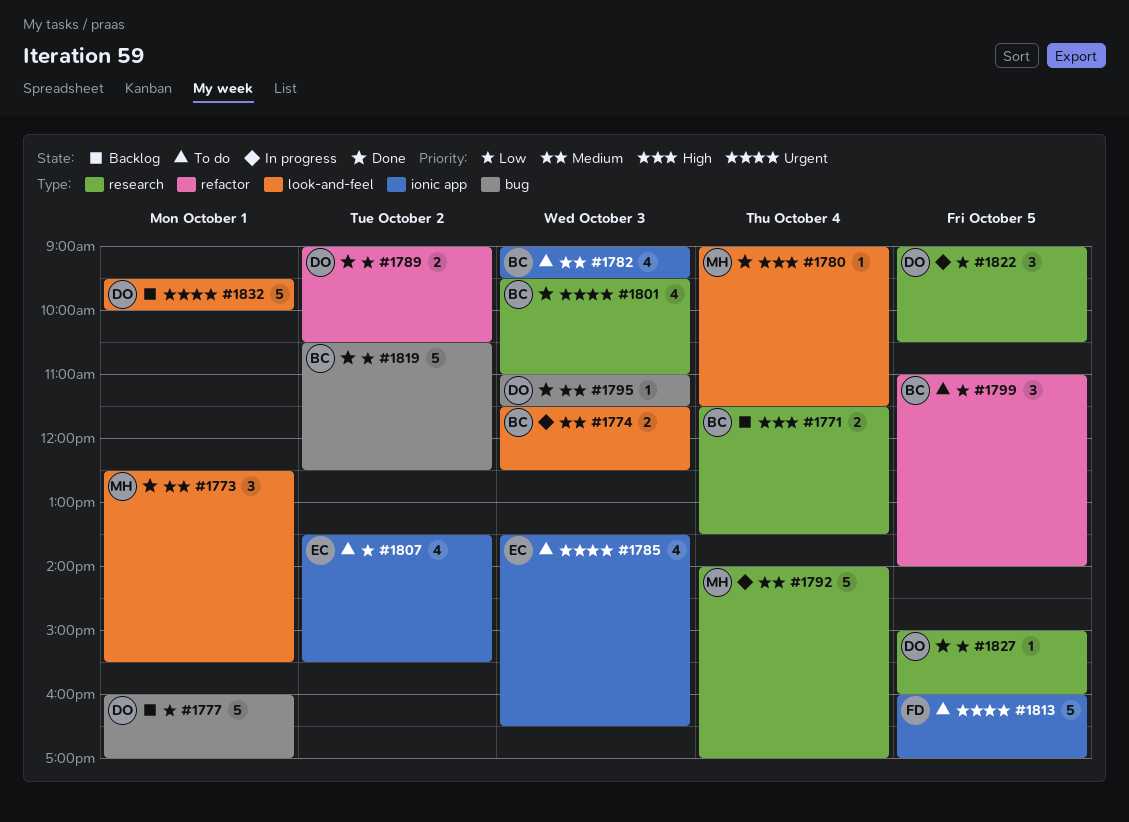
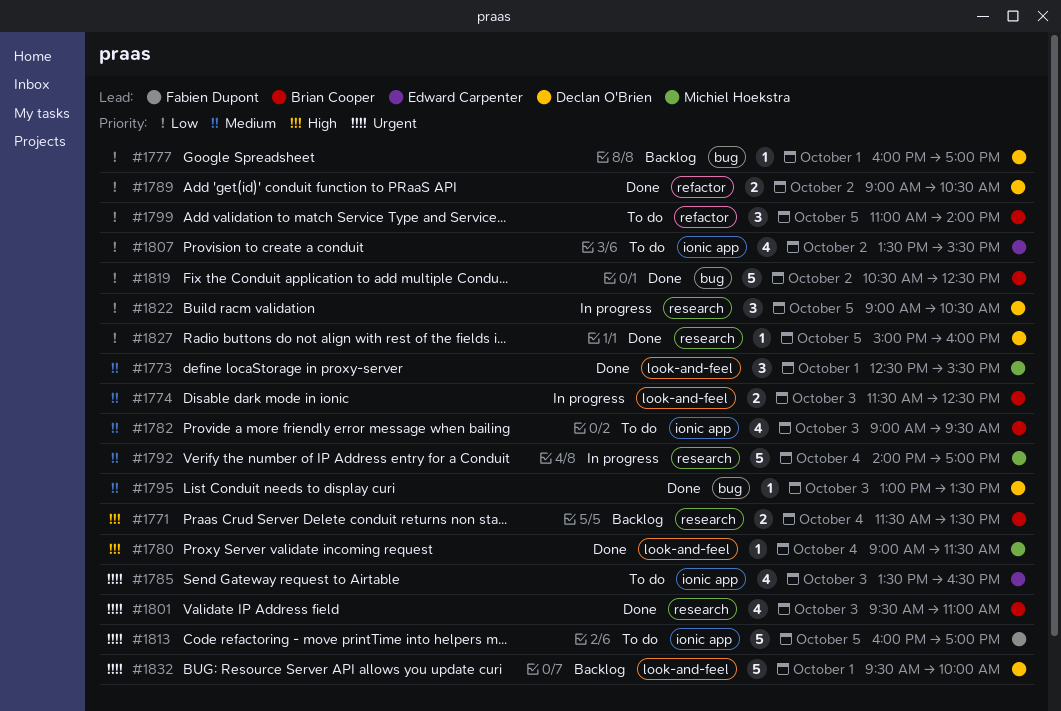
#1777, estimate: 5 -> 1
#1795, begins: 11:00 -> 13:00
#1795, ends: 11:30 -> 13:30

